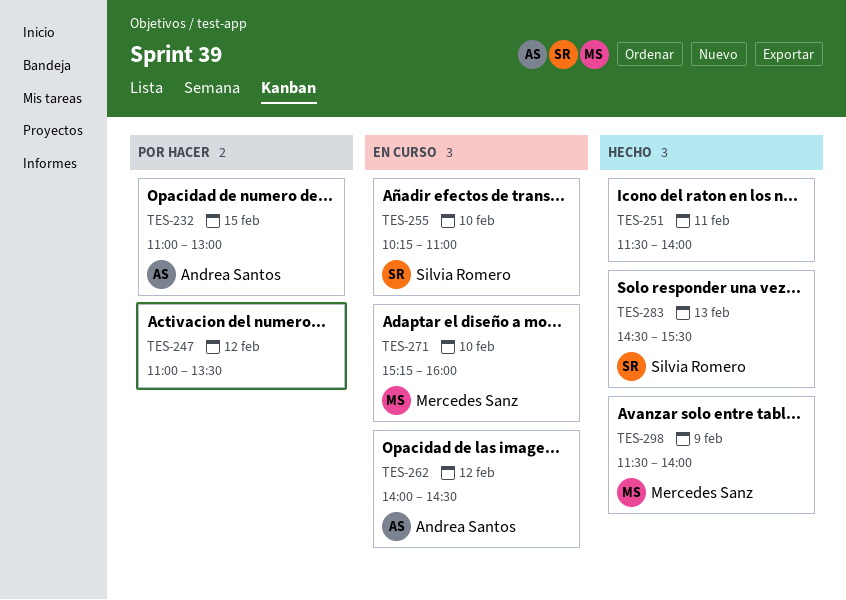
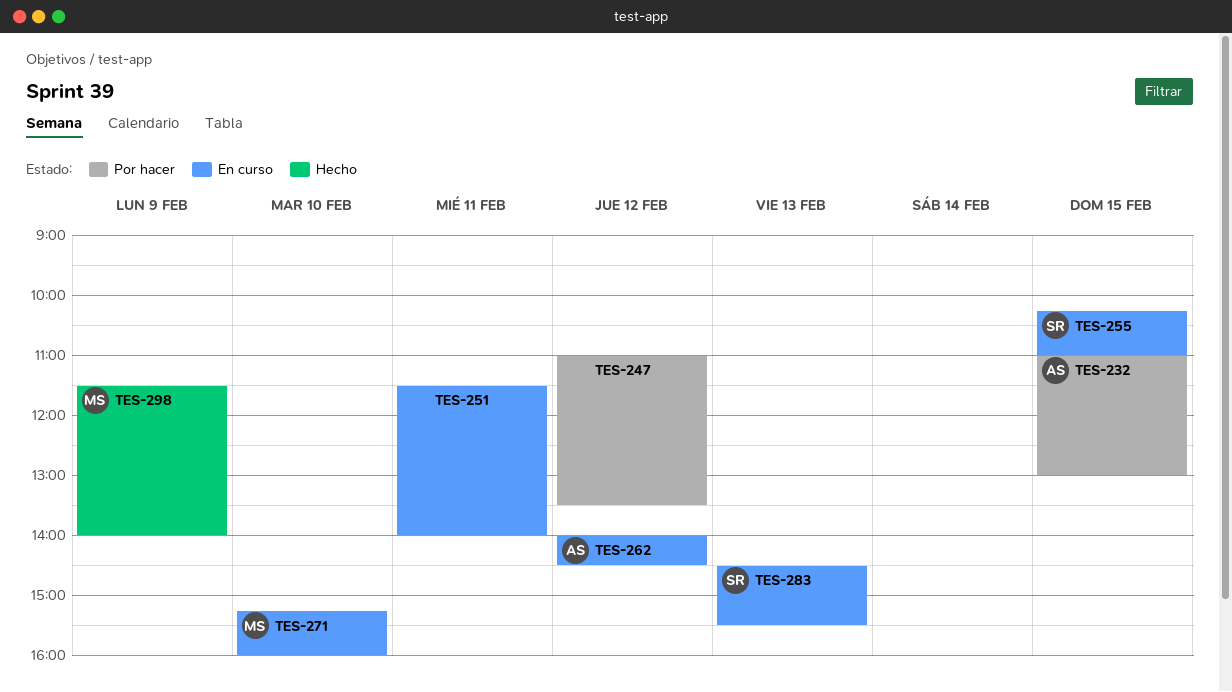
TES-251, status: Hecho -> En curso
TES-255, day: Feb 10 -> Feb 15
TES-283, status: Hecho -> En curso

